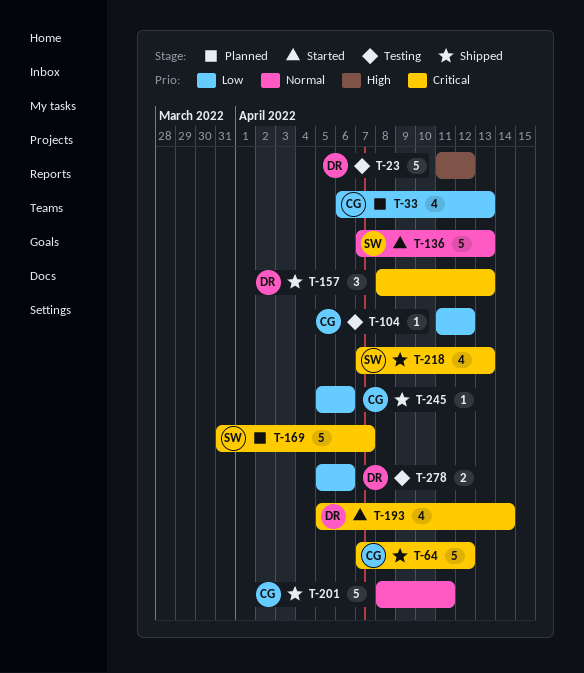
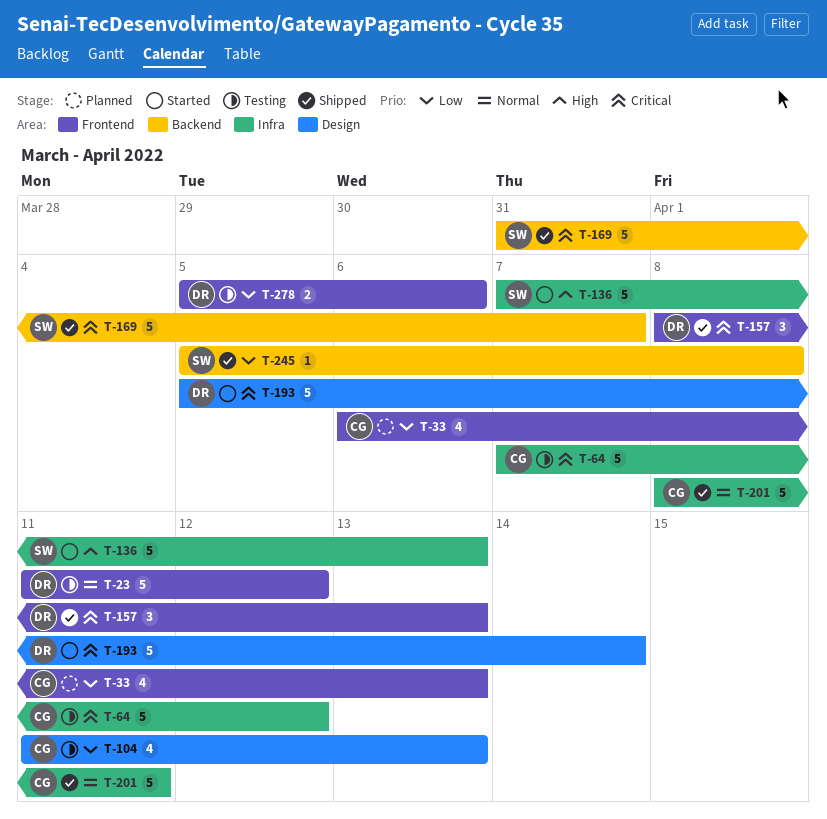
T-23, priority: High -> Normal
T-64, status: Shipped -> Testing
T-104, estimate: 1 -> 4
T-104, due: Apr 12 -> Apr 13
T-136, priority: Normal -> High
T-169, status: Planned -> Shipped
T-193, estimate: 4 -> 5
T-218: present -> none
T-245, owner: CG -> SW
T-245, due: Apr 6 -> Apr 8

